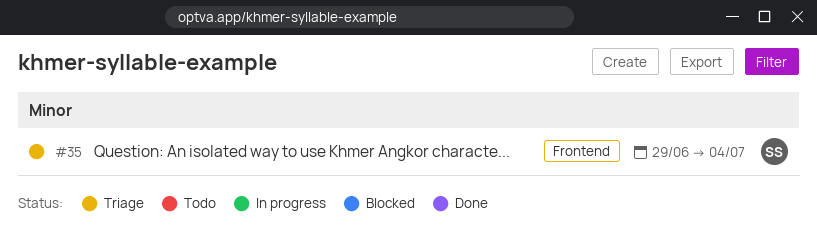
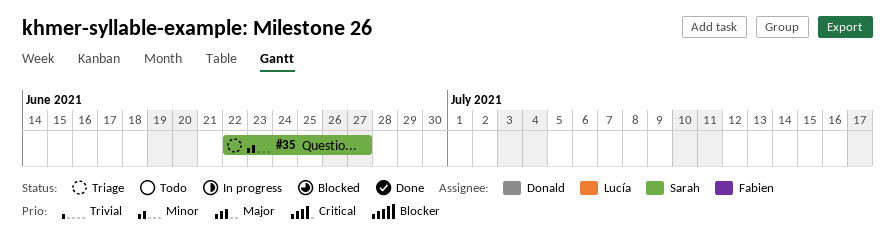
#35, start: Jun 29 -> Jun 22
#35, due: Jul 4 -> Jun 27

